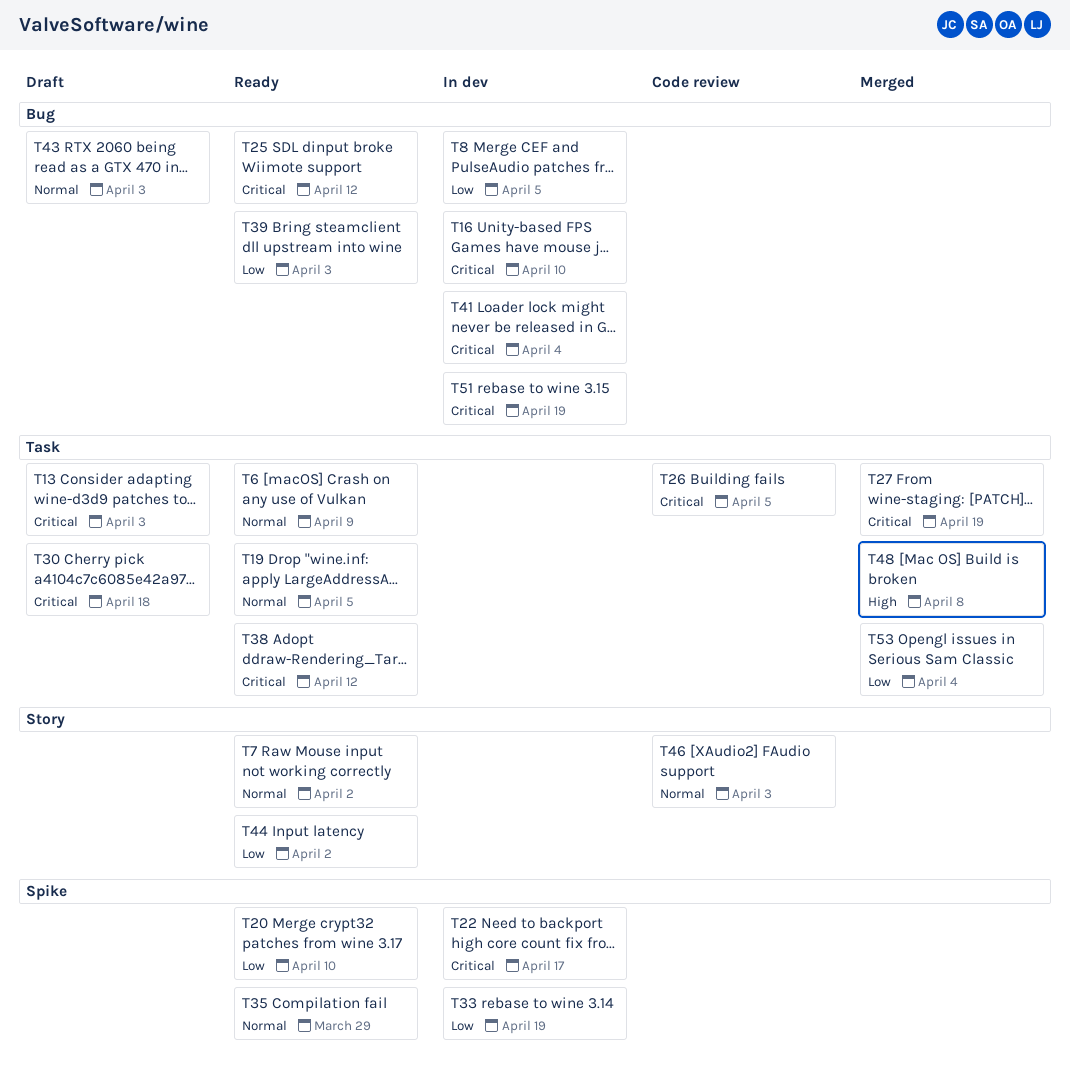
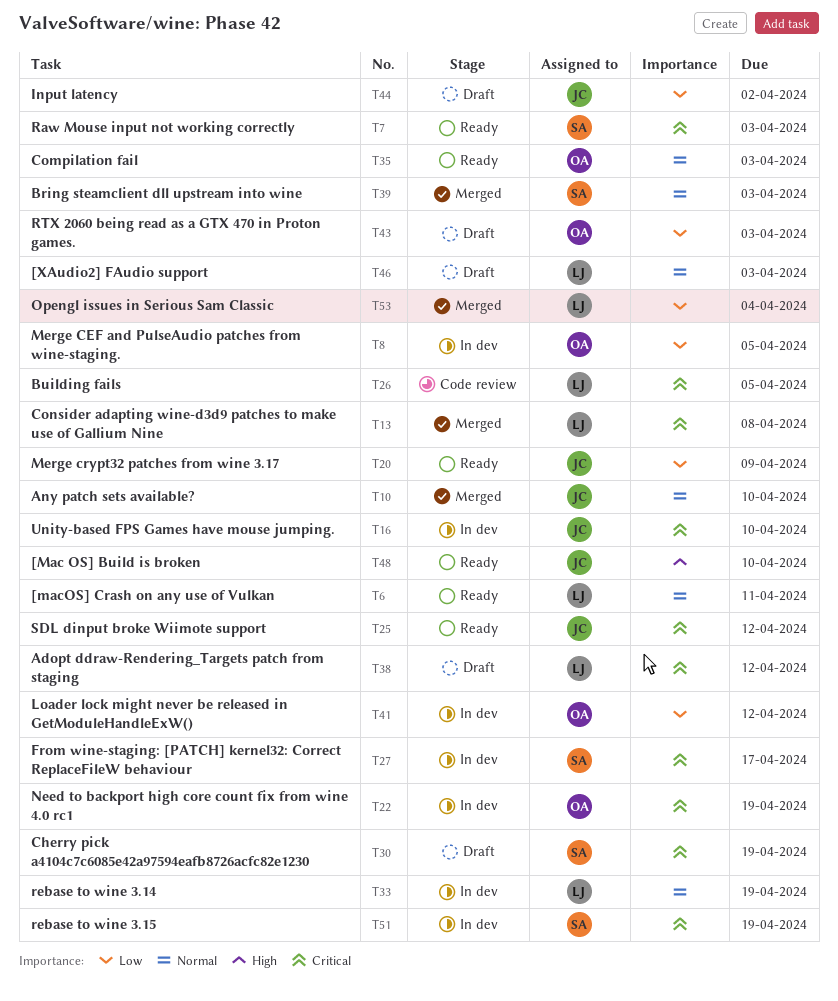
T6, due: Apr 9 -> Apr 11
T7, priority: Normal -> Critical
T7, due: Apr 2 -> Apr 3
T10: none -> present
T13, status: Draft -> Merged
T13, due: Apr 3 -> Apr 8
T19: present -> none
T20, due: Apr 10 -> Apr 9
T22, due: Apr 17 -> Apr 19
T27, status: Merged -> In dev
T27, due: Apr 19 -> Apr 17
T30, due: Apr 18 -> Apr 19
T33, priority: Low -> Normal
T35, due: Mar 29 -> Apr 3
T38, status: Ready -> Draft
T39, status: Ready -> Merged
T39, priority: Low -> Normal
T41, priority: Critical -> Low
T41, due: Apr 4 -> Apr 12
T43, priority: Normal -> Low
T44, status: Ready -> Draft
T46, status: Code review -> Draft
T48, status: Merged -> Ready
T48, due: Apr 8 -> Apr 10

